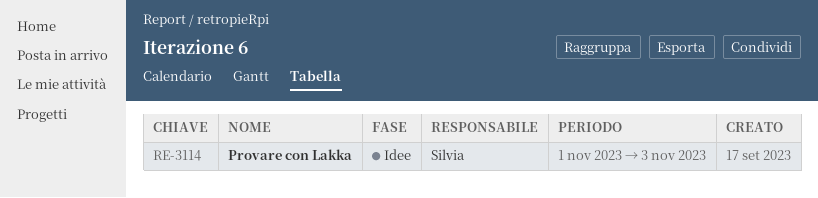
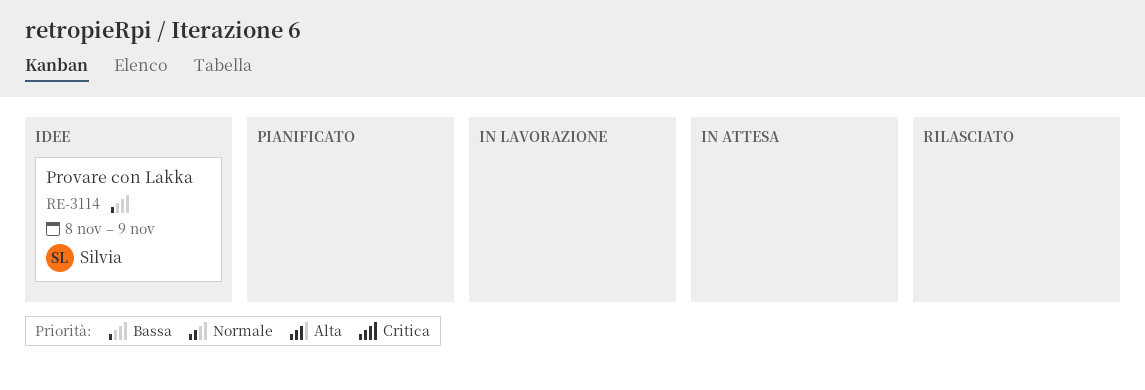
RE-3114, start: Nov 1 -> Nov 8
RE-3114, due: Nov 3 -> Nov 9

